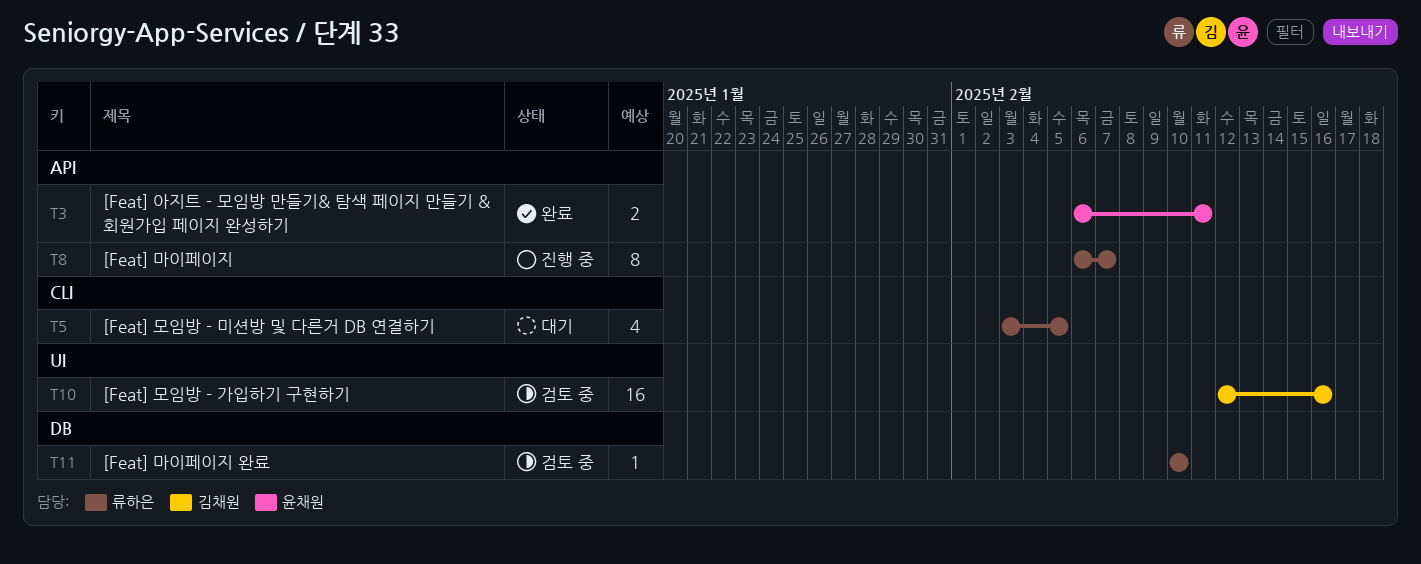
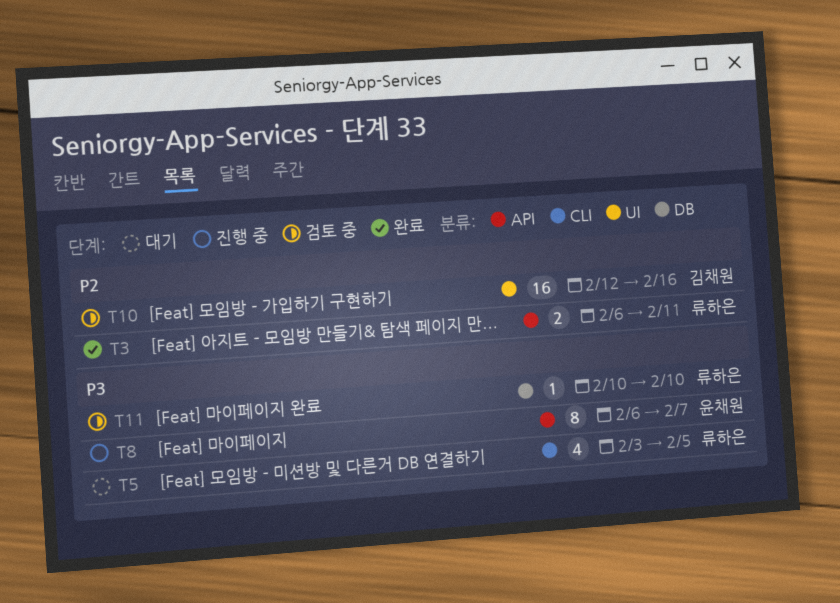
T3, owner: 윤채원 -> 류하은
T8, owner: 류하은 -> 윤채원

